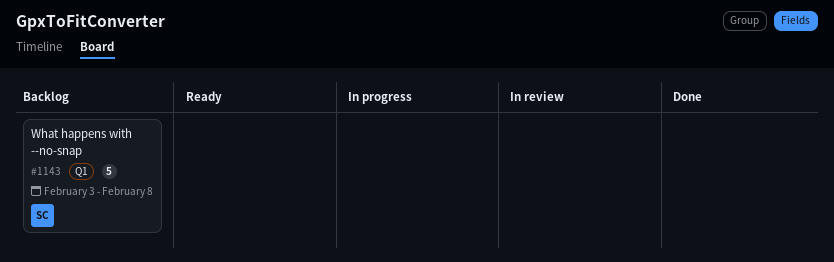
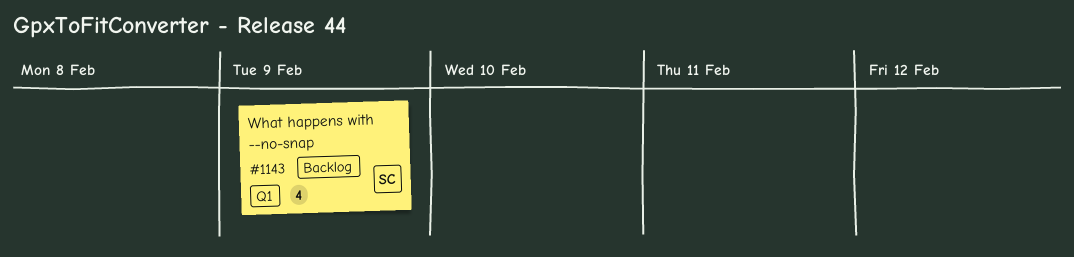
#1143, estimate: 5 -> 4
#1143, due: Feb 8 -> Feb 9

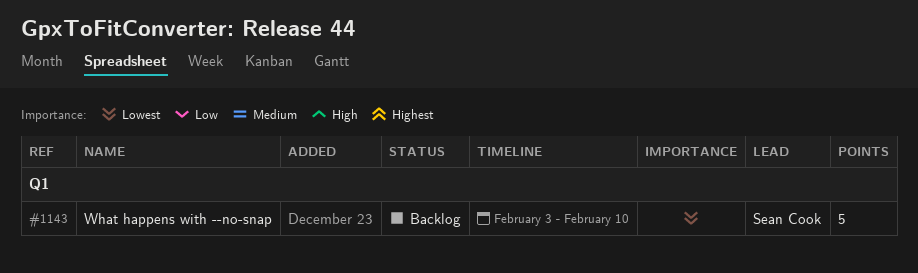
#1143, estimate: 4 -> 5
#1143, due: Feb 9 -> Feb 10

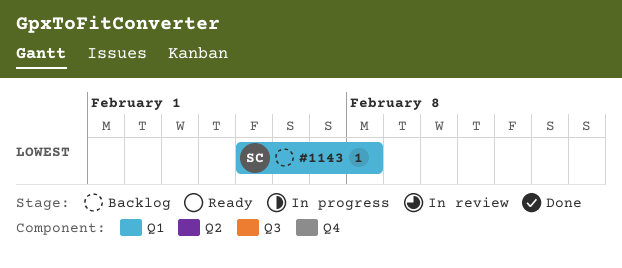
#1143, estimate: 5 -> 1
#1143, start: Feb 3 -> Feb 5
#1143, due: Feb 10 -> Feb 8

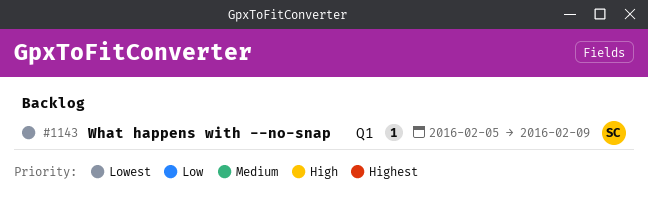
#1143, due: Feb 8 -> Feb 9

